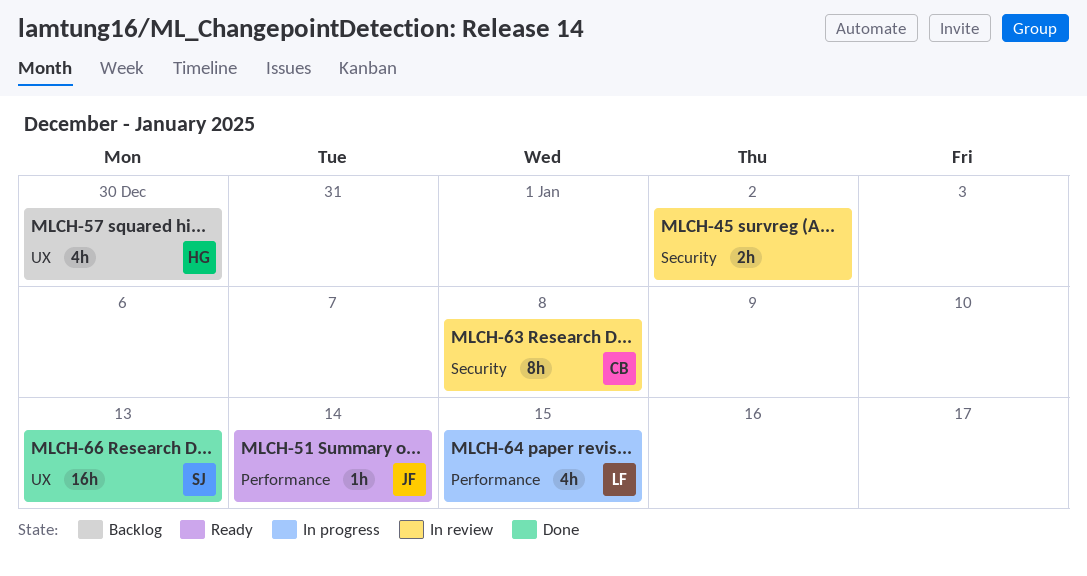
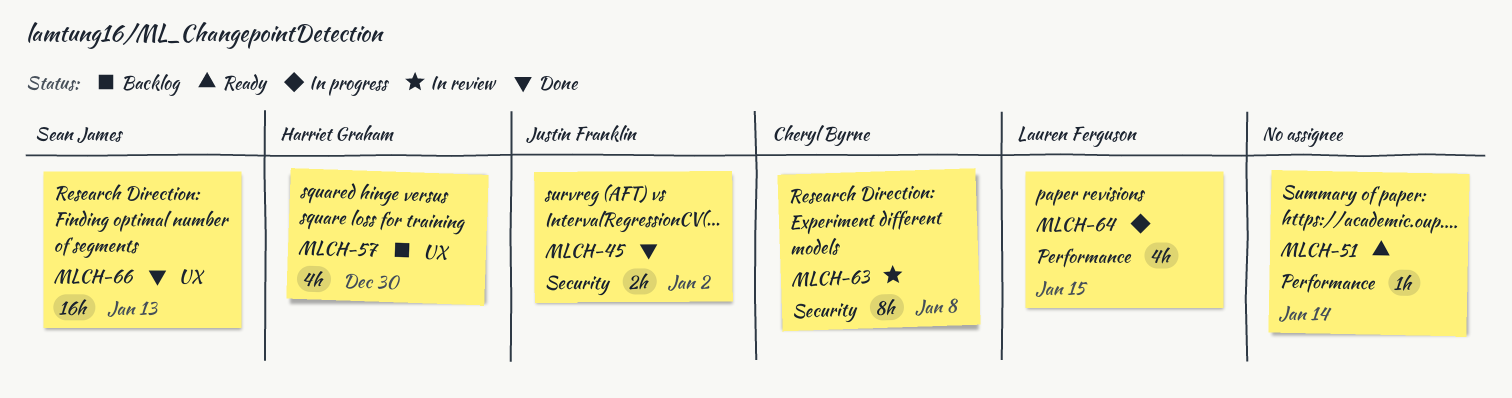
MLCH-45, status: In review -> Done
MLCH-45, owner: none -> Justin Franklin
MLCH-51, owner: Justin Franklin -> none

